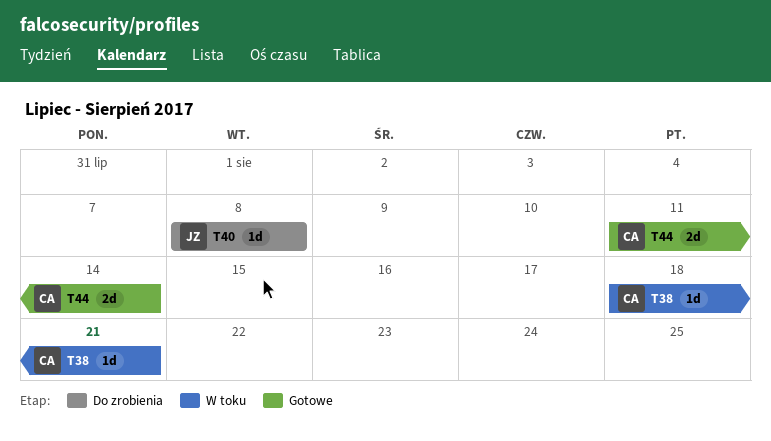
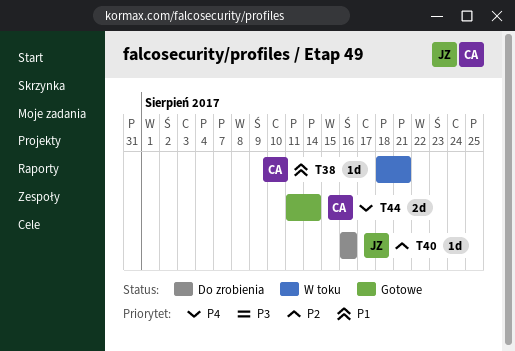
T40, start: Aug 8 -> Aug 16
T40, due: Aug 8 -> Aug 16

